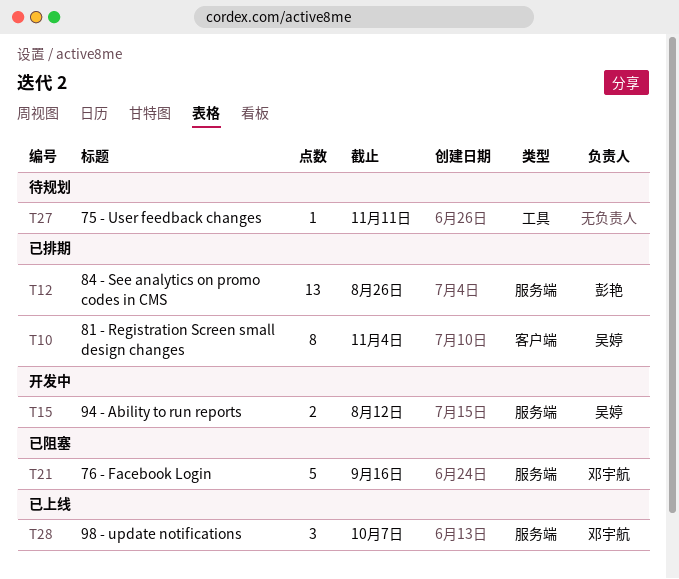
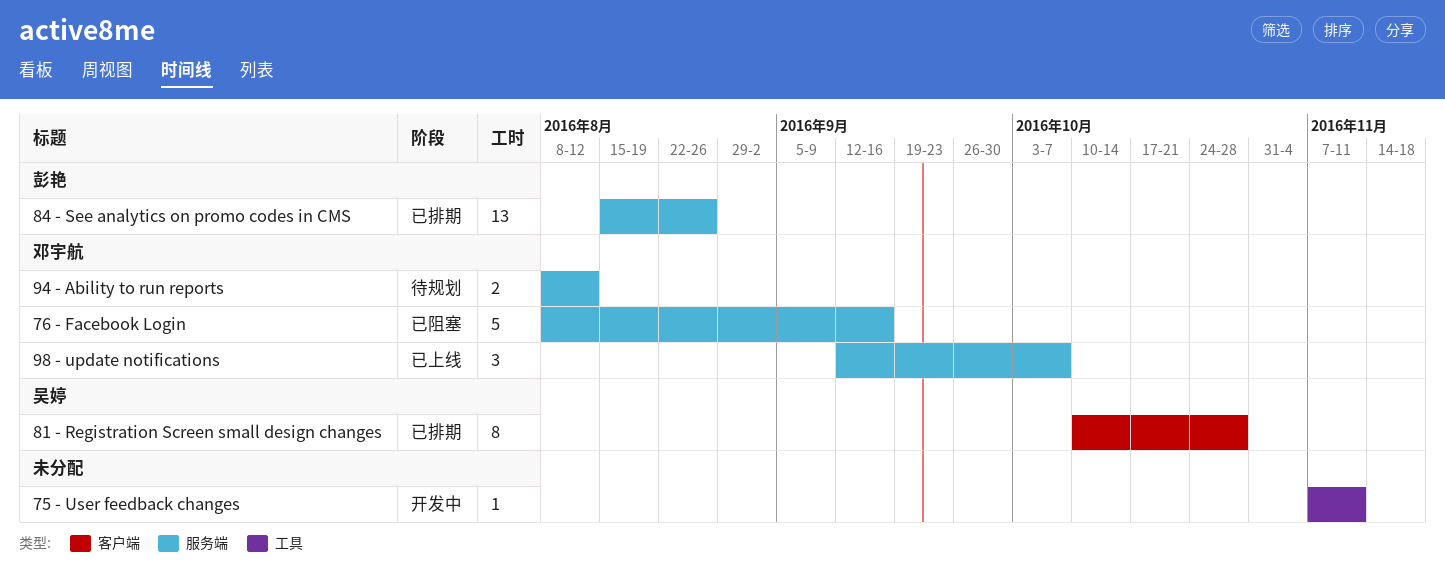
75 - User feedback changes, status: 待规划 -> 开发中
81 - Registration Screen small design changes, due: Nov 4 -> Oct 28
94 - Ability to run reports, status: 开发中 -> 待规划
94 - Ability to run reports, owner: 吴婷 -> 邓宇航

